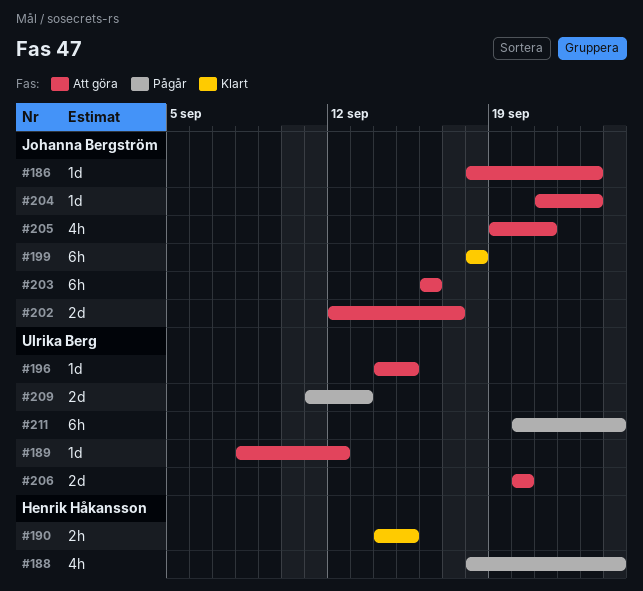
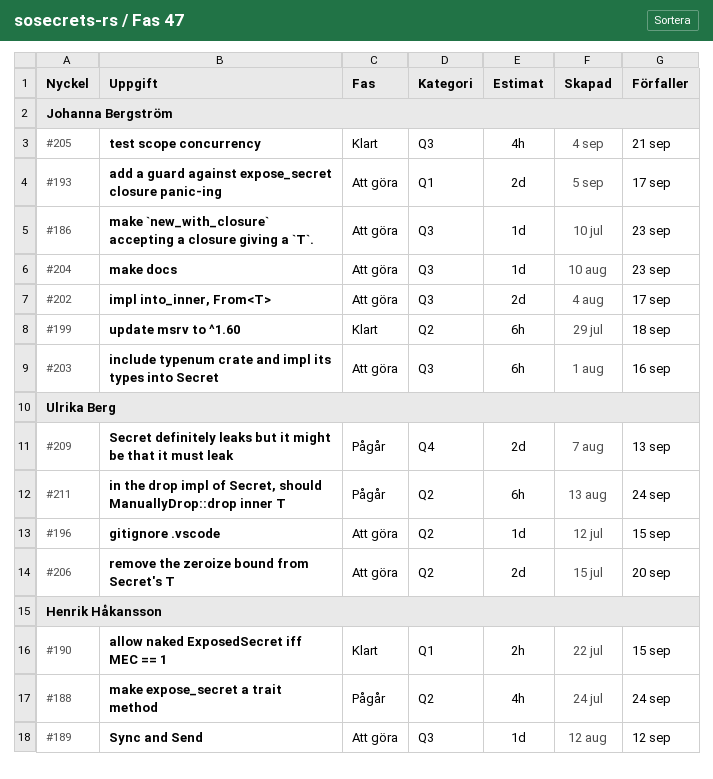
#189, owner: Ulrika Berg -> Henrik Håkansson
#193: none -> present
#205, status: Att göra -> Klart

